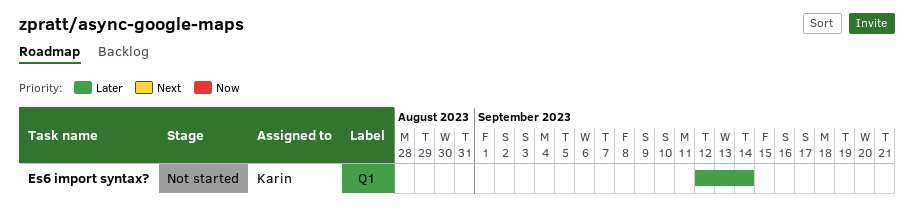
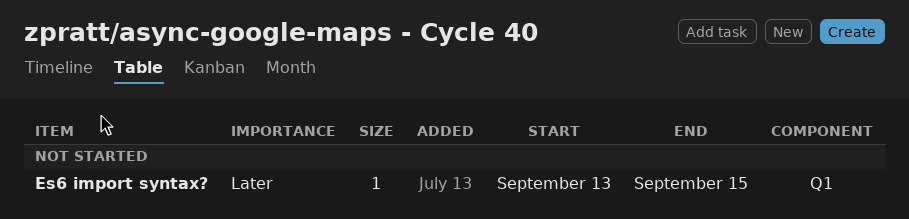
Es6 import syntax?, start: Sep 12 -> Sep 13
Es6 import syntax?, due: Sep 14 -> Sep 15

